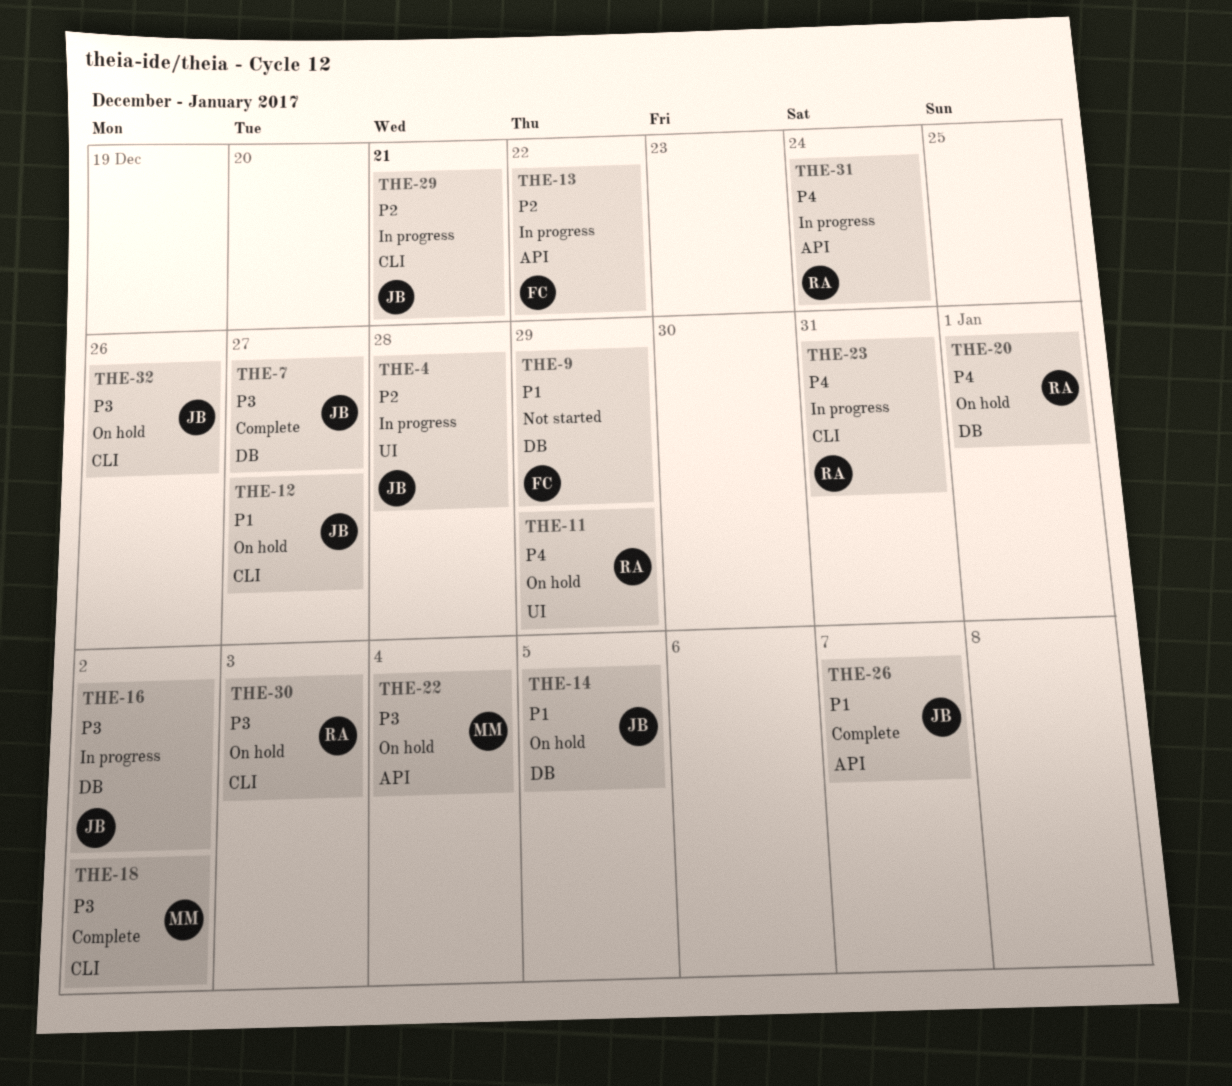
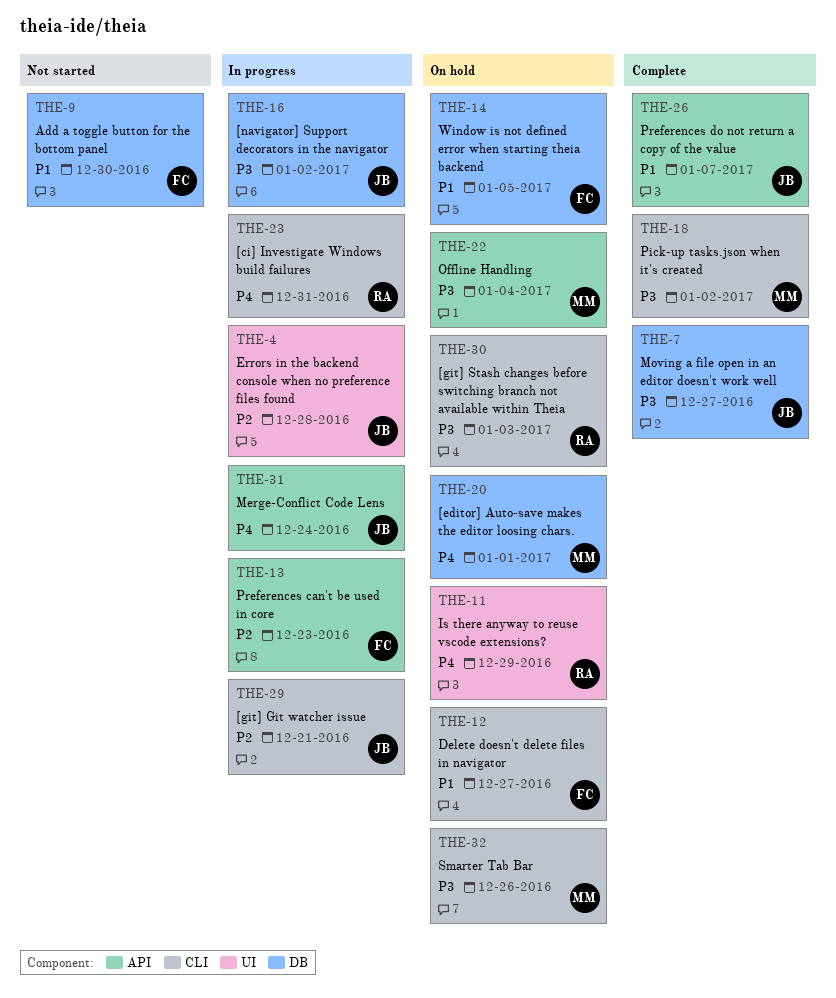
THE-9, due: Dec 29 -> Dec 30
THE-12, owner: JB -> FC
THE-13, due: Dec 22 -> Dec 23
THE-14, owner: JB -> FC
THE-20, owner: RA -> MM
THE-31, owner: RA -> JB
THE-32, owner: JB -> MM

